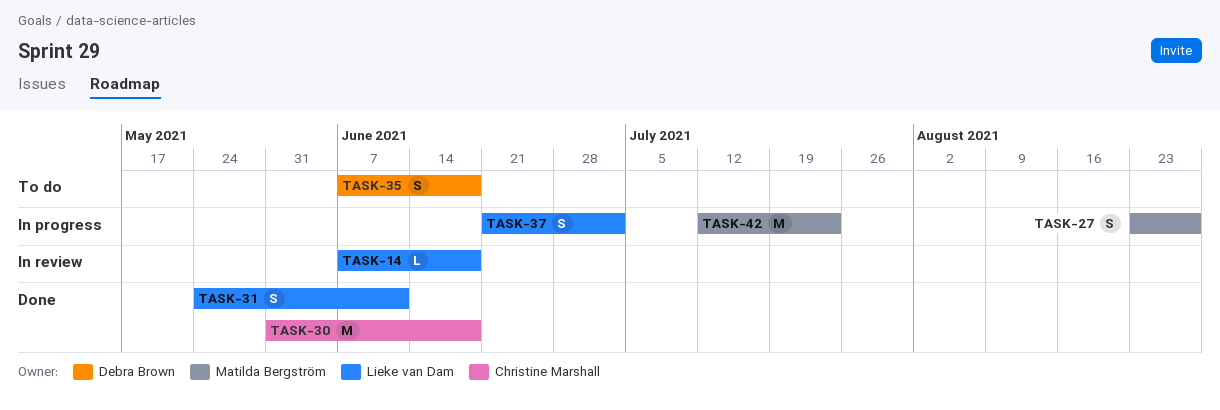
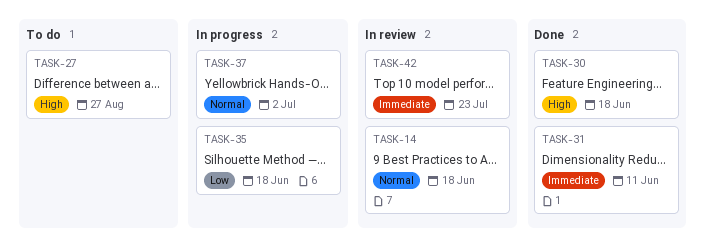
TASK-27, status: In progress -> To do
TASK-35, status: To do -> In progress
TASK-42, status: In progress -> In review

